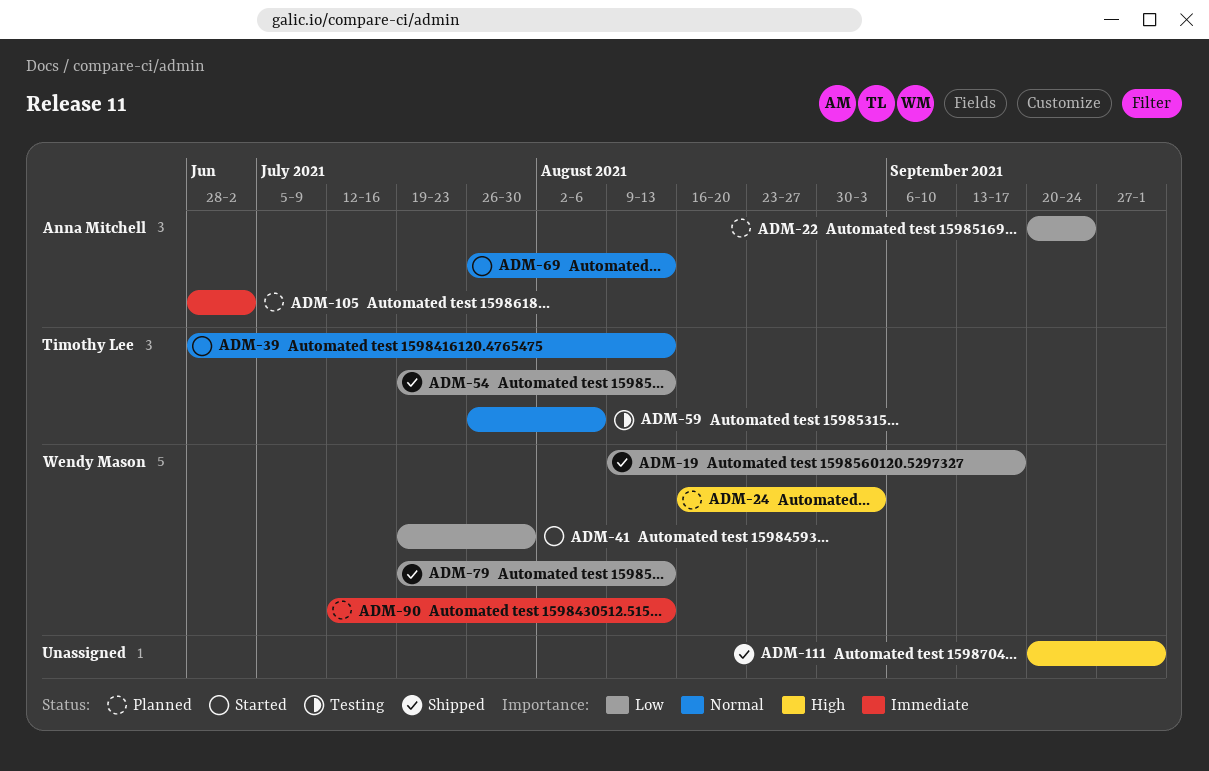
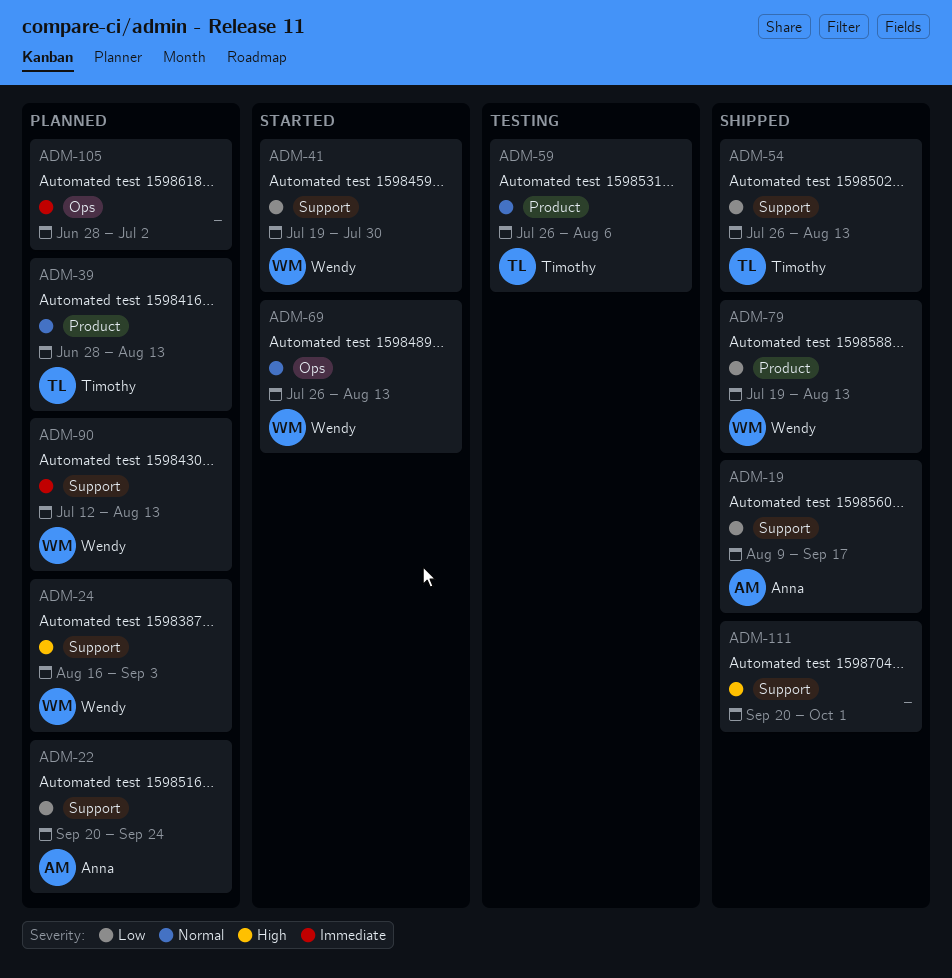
ADM-19, owner: Wendy Mason -> Anna Mitchell
ADM-39, status: Started -> Planned
ADM-54, start: Jul 19 -> Jul 26
ADM-69, owner: Anna Mitchell -> Wendy Mason
ADM-105, owner: Anna Mitchell -> none

